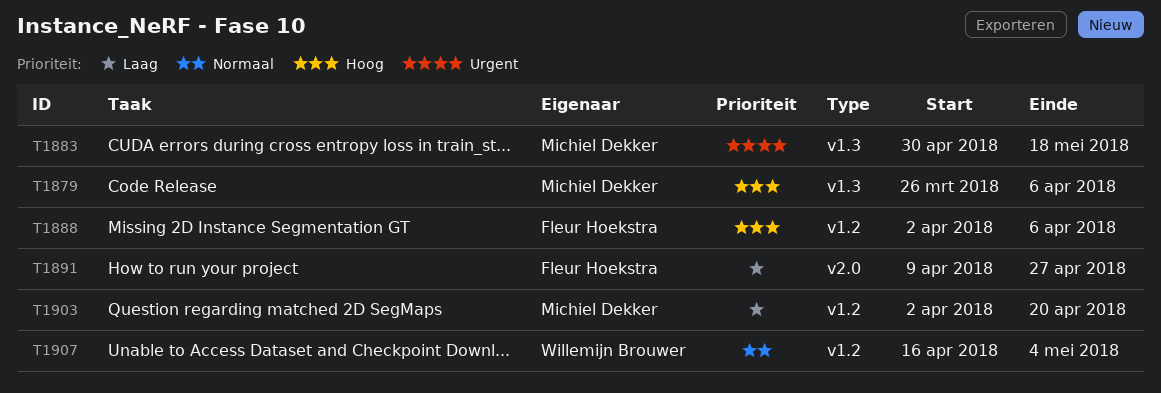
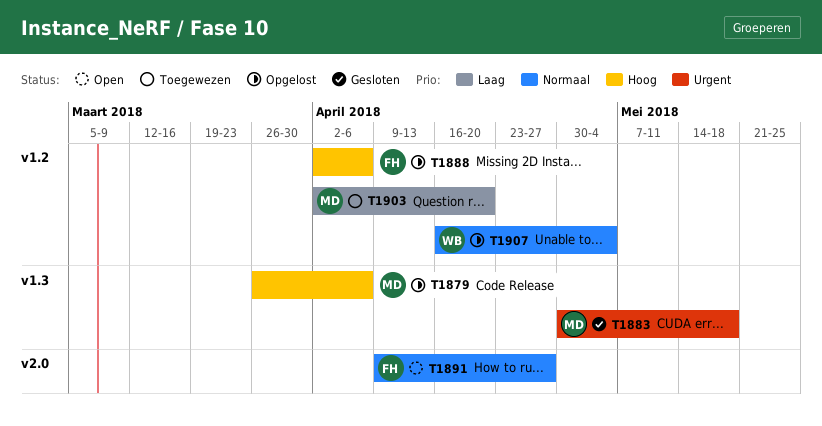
T1891, priority: Laag -> Normaal

